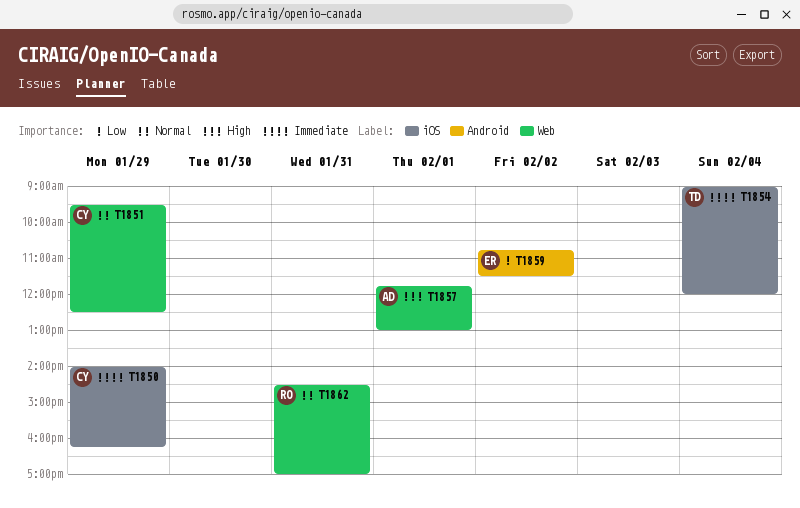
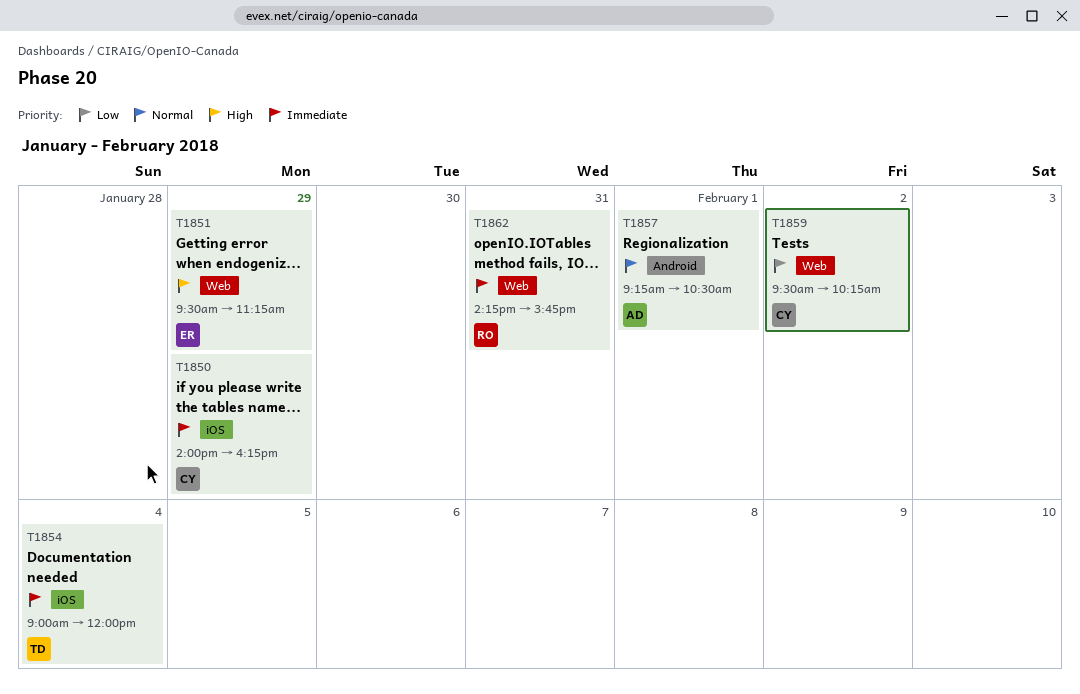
T1851, owner: CY -> ER
T1851, priority: Normal -> High
T1851, ends: 12:30 -> 11:15
T1857, priority: High -> Normal
T1857, label: Web -> Android
T1857, begins: 11:45 -> 09:15
T1857, ends: 13:00 -> 10:30
T1859, owner: ER -> CY
T1859, label: Android -> Web
T1859, begins: 10:45 -> 09:30
T1859, ends: 11:30 -> 10:15
T1862, priority: Normal -> Immediate
T1862, begins: 14:30 -> 14:15
T1862, ends: 17:00 -> 15:45

